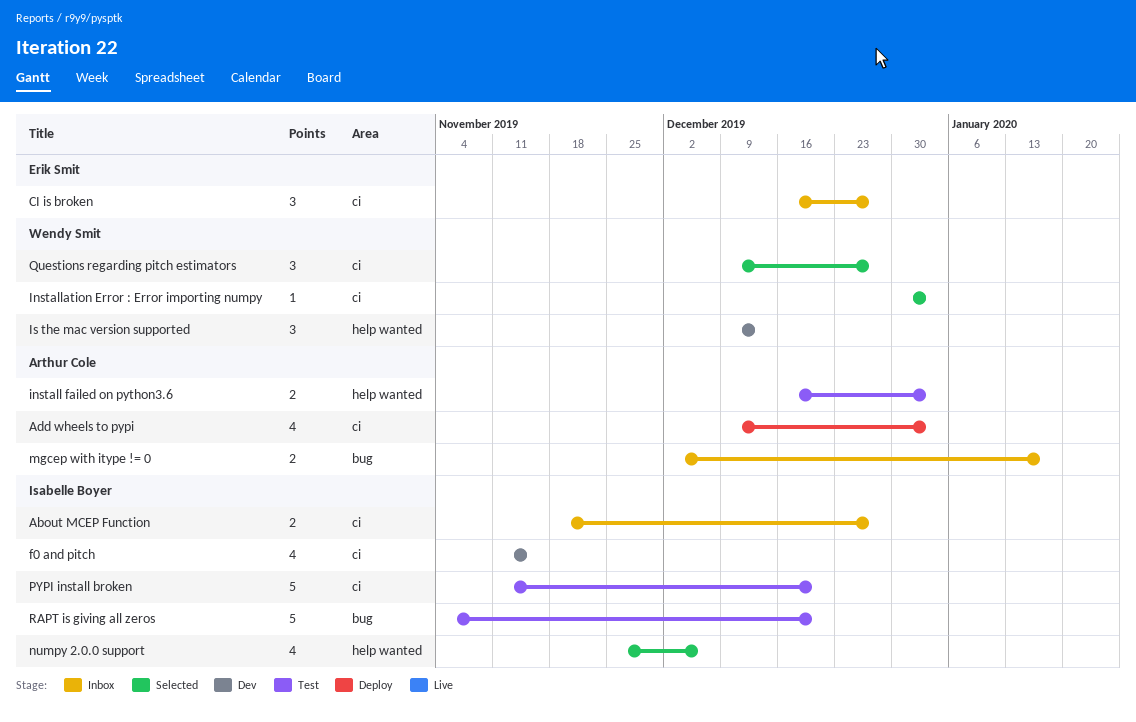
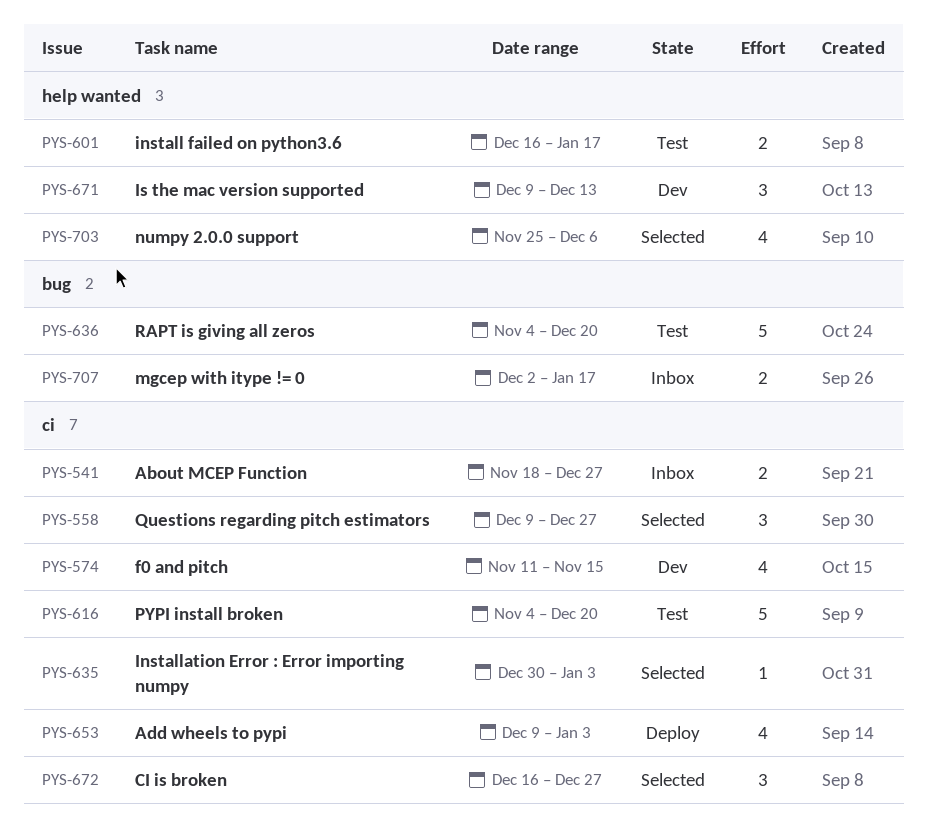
CI is broken, status: Inbox -> Selected
install failed on python3.6, due: Jan 3 -> Jan 17
PYPI install broken, start: Nov 11 -> Nov 4

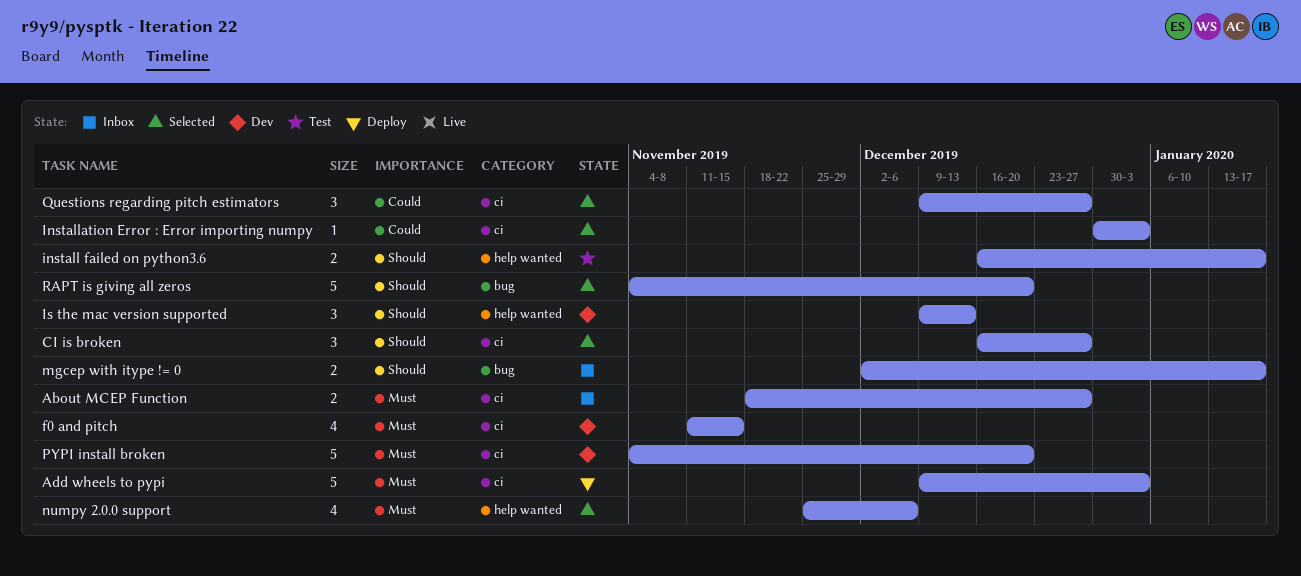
Add wheels to pypi, estimate: 4 -> 5
PYPI install broken, status: Test -> Dev
RAPT is giving all zeros, status: Test -> Selected

